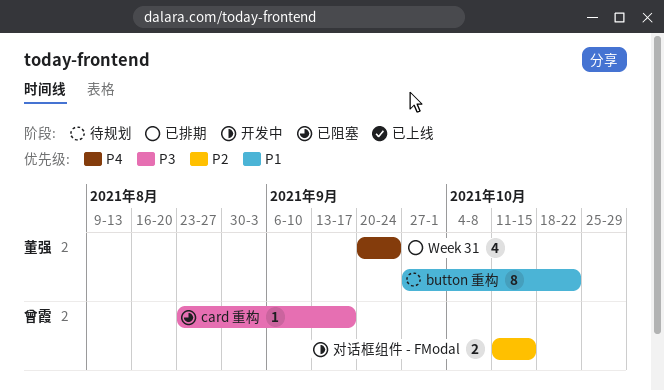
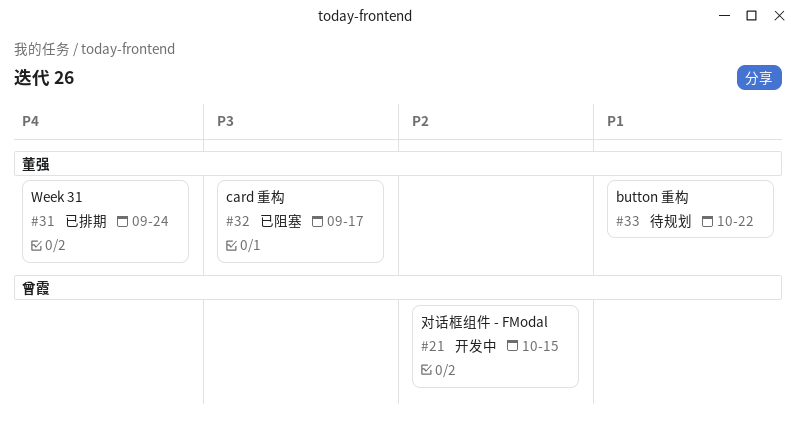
card 重构, owner: 曾霞 -> 董强

